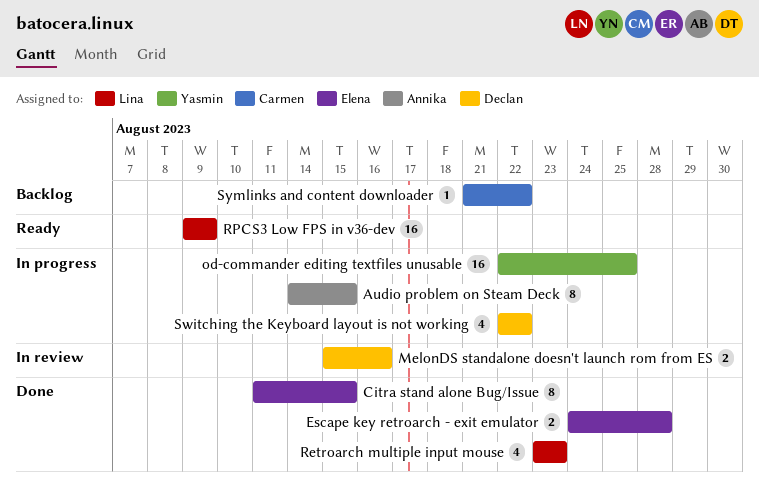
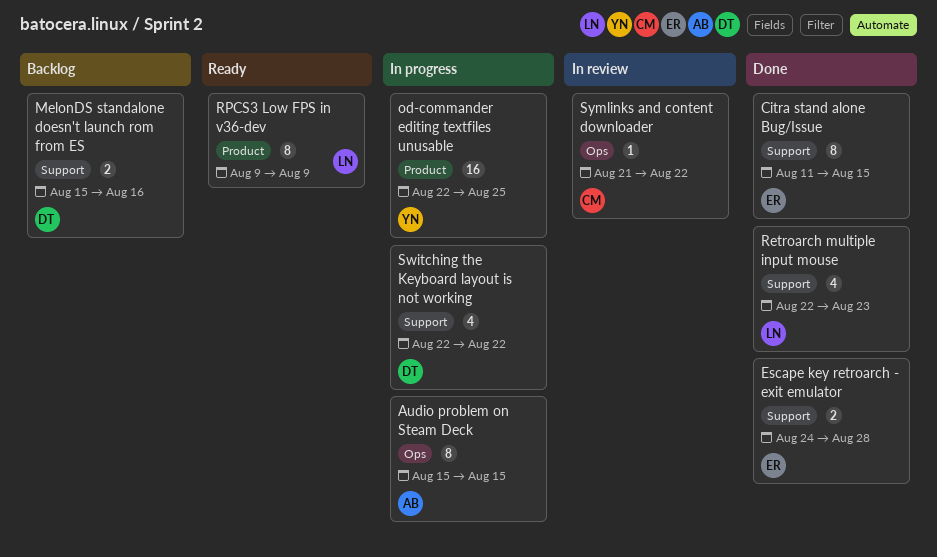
Audio problem on Steam Deck, start: Aug 14 -> Aug 15
MelonDS standalone doesn't launch rom from ES, status: In review -> Backlog
Retroarch multiple input mouse, start: Aug 23 -> Aug 22
RPCS3 Low FPS in v36-dev, estimate: 16 -> 8
Symlinks and content downloader, status: Backlog -> In review

